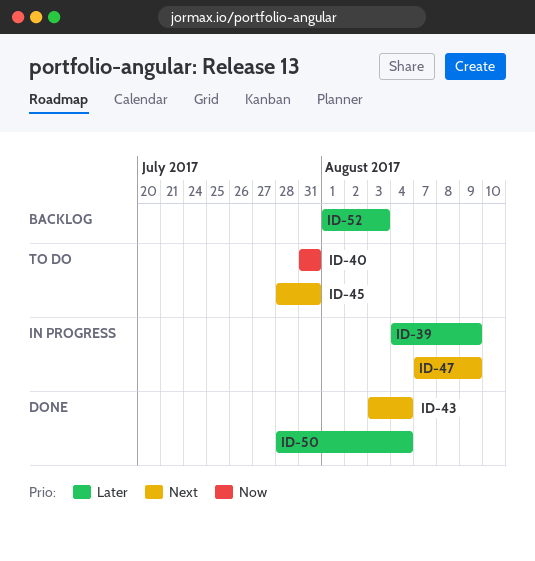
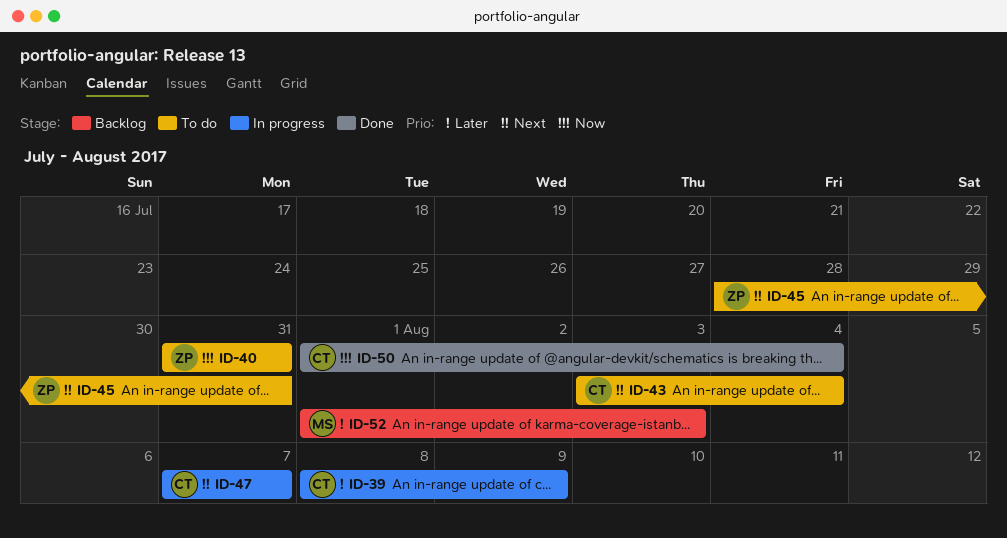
ID-39, start: Aug 4 -> Aug 8
ID-43, status: Done -> To do
ID-47, due: Aug 9 -> Aug 7
ID-50, priority: Later -> Now
ID-50, start: Jul 28 -> Aug 1

